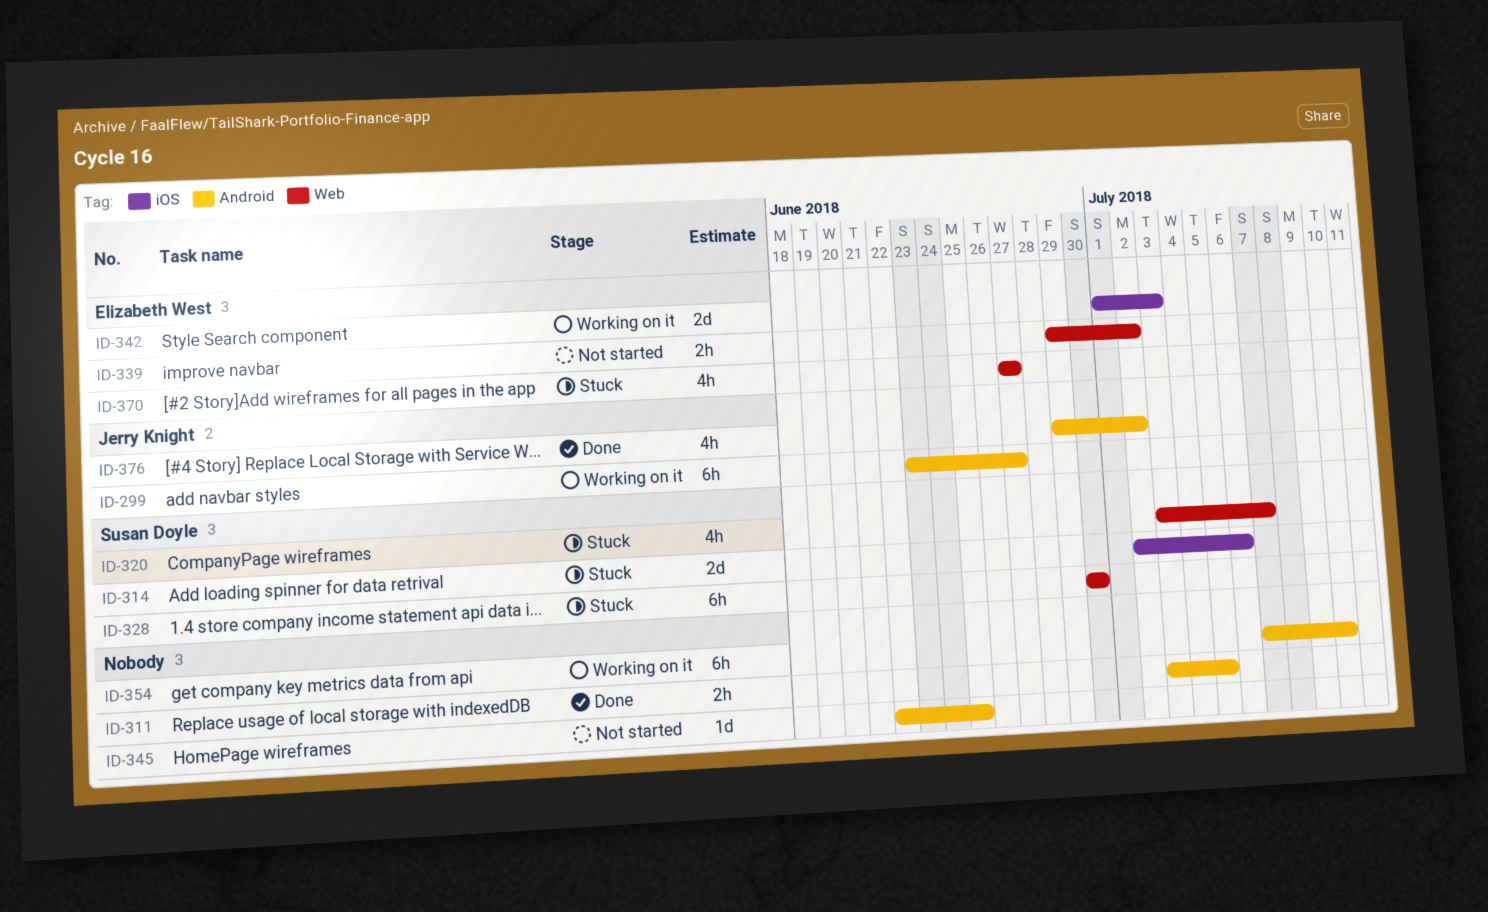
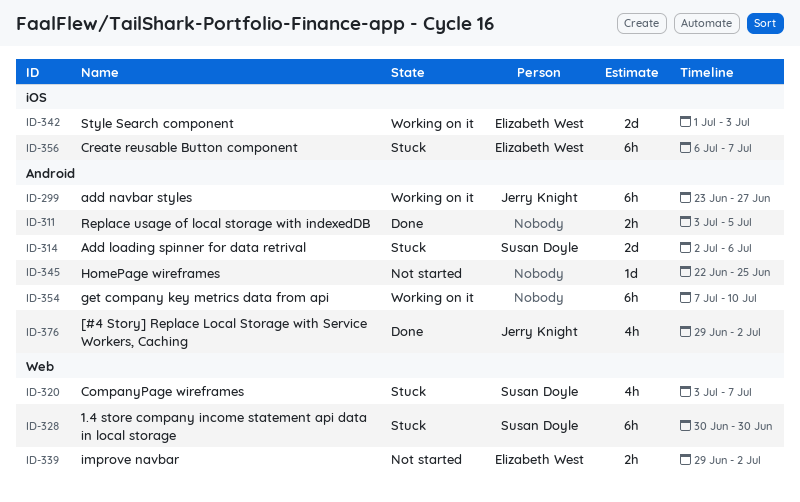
ID-314, label: iOS -> Android
ID-356: none -> present
ID-370: present -> none

